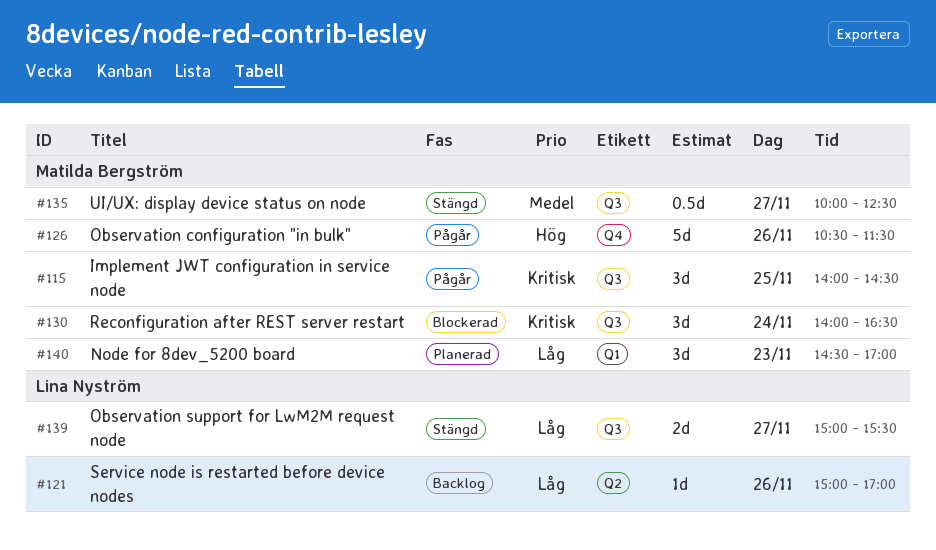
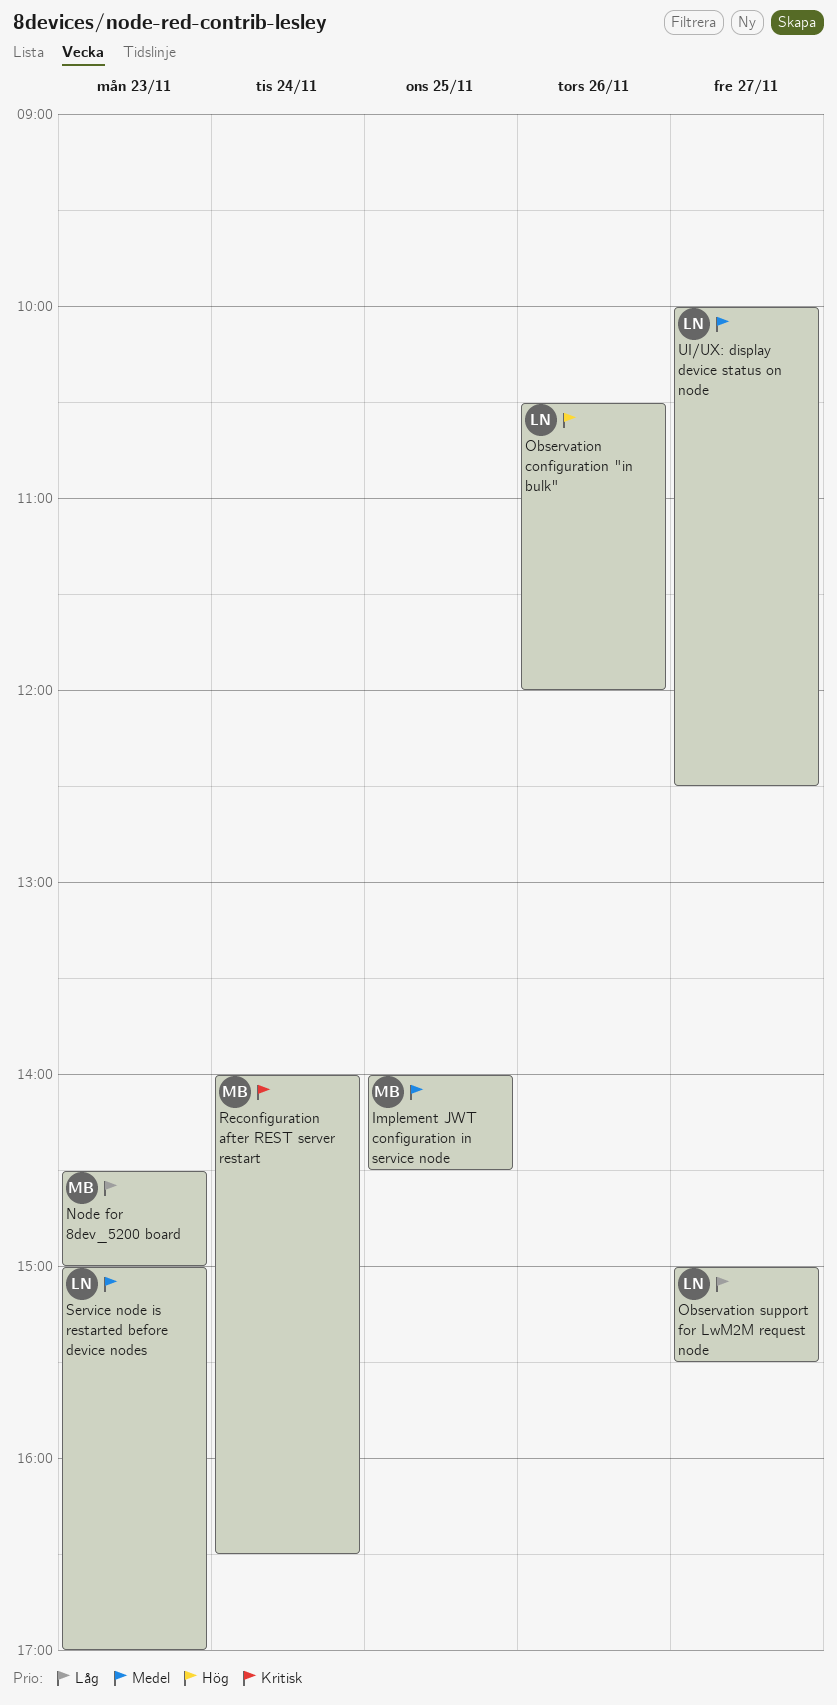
Implement JWT configuration in service node, priority: Kritisk -> Medel
Node for 8dev_5200 board, ends: 17:00 -> 15:00
Observation configuration "in bulk", owner: Matilda Bergström -> Lina Nyström
Observation configuration "in bulk", ends: 11:30 -> 12:00
Service node is restarted before device nodes, priority: Låg -> Medel
Service node is restarted before device nodes, day: Nov 26 -> Nov 23
UI/UX: display device status on node, owner: Matilda Bergström -> Lina Nyström

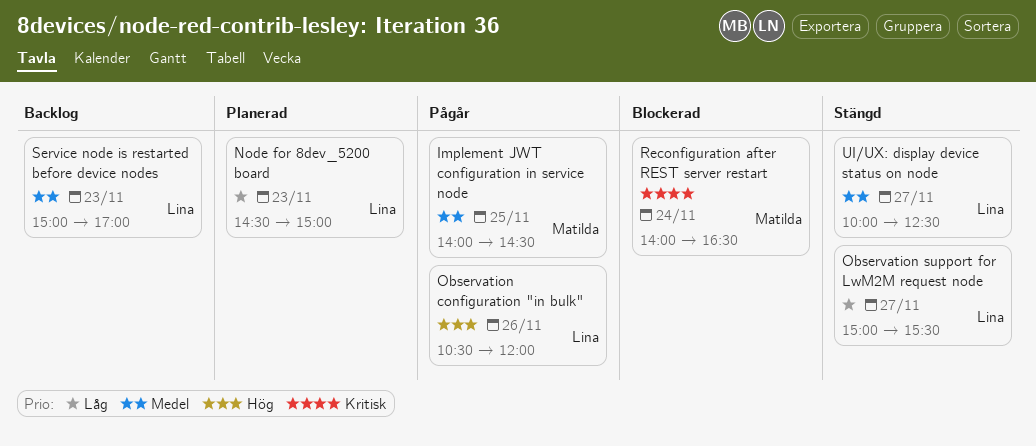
Node for 8dev_5200 board, owner: Matilda -> Lina

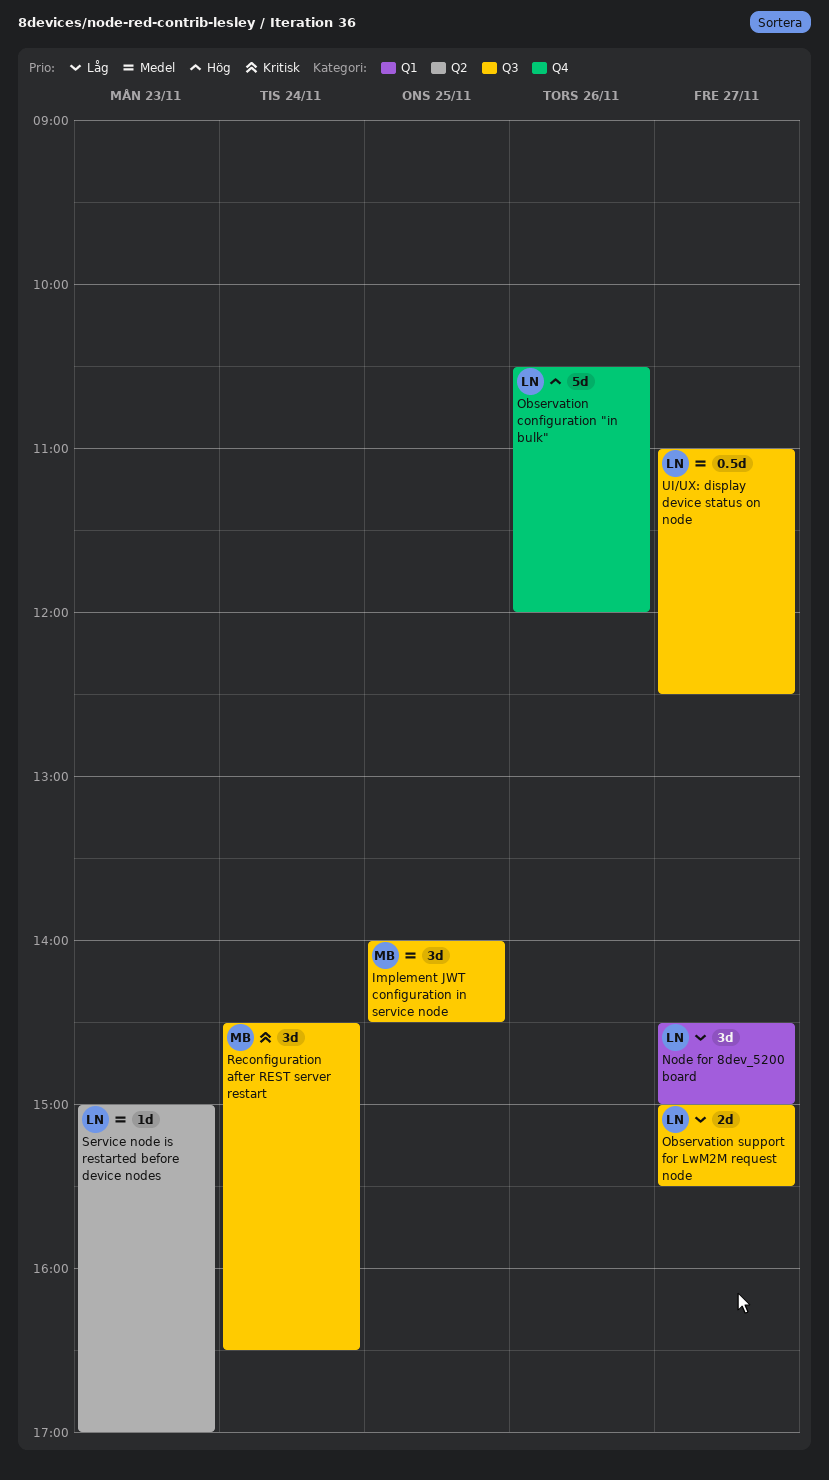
Node for 8dev_5200 board, day: Nov 23 -> Nov 27
Reconfiguration after REST server restart, begins: 14:00 -> 14:30
UI/UX: display device status on node, begins: 10:00 -> 11:00

